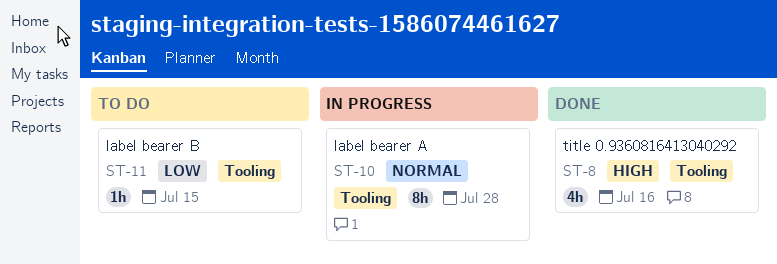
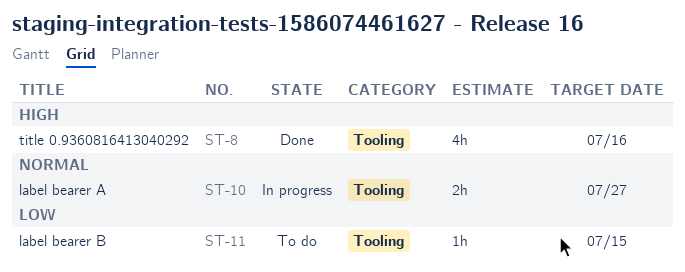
ST-10, estimate: 8h -> 2h
ST-10, due: Jul 28 -> Jul 27

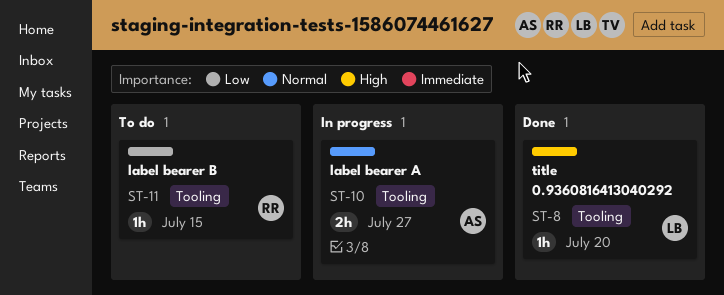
ST-8, estimate: 4h -> 1h
ST-8, due: Jul 16 -> Jul 20

